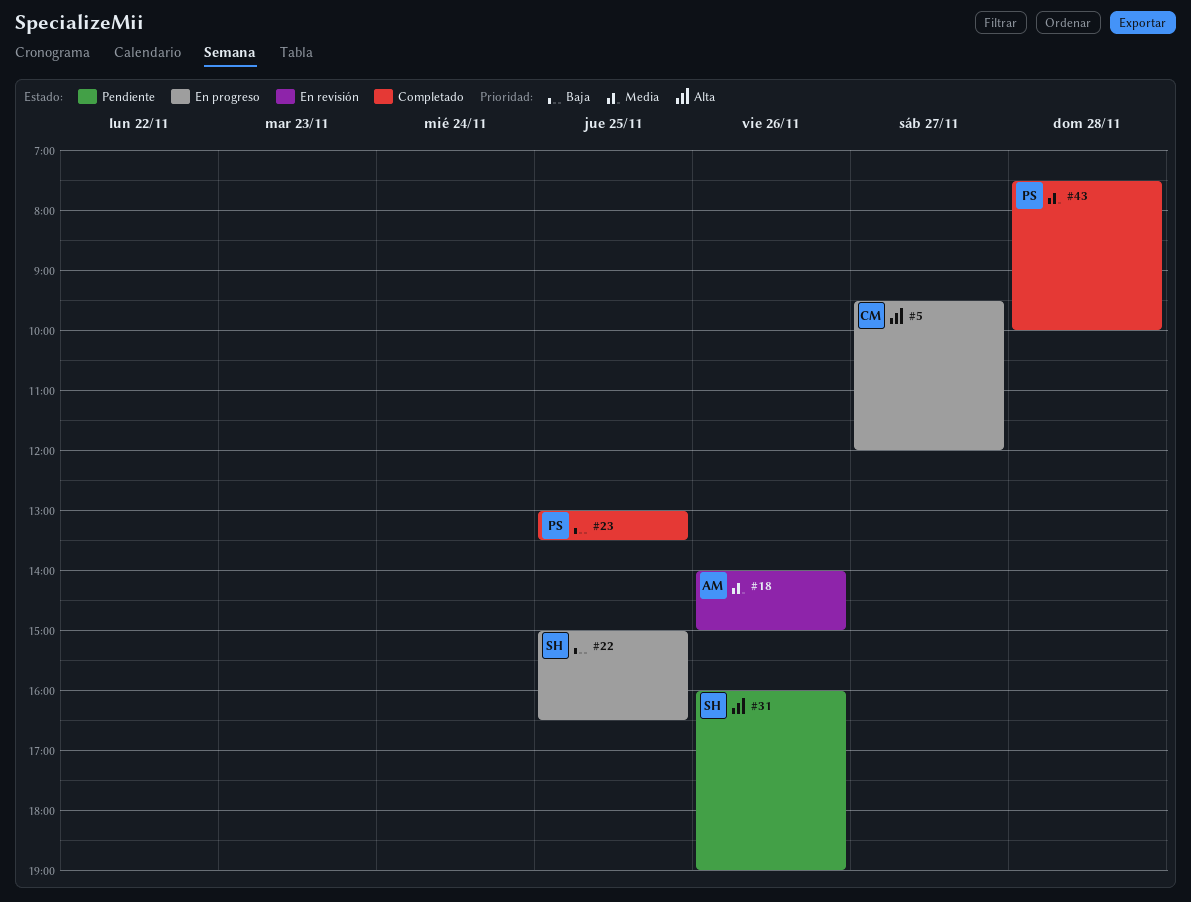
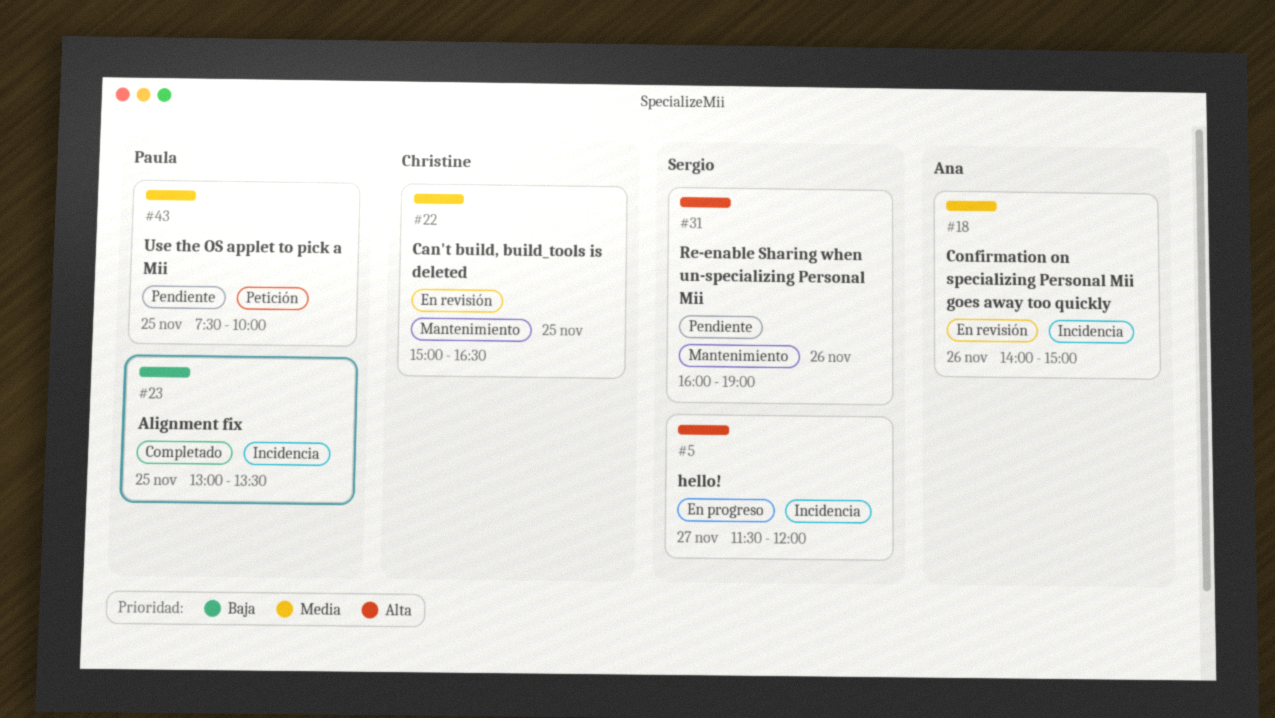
#5, owner: Christine -> Sergio
#5, begins: 09:30 -> 11:30
#22, status: En progreso -> En revisión
#22, owner: Sergio -> Christine
#22, priority: Baja -> Media
#43, status: Completado -> Pendiente
#43, day: Nov 28 -> Nov 25

